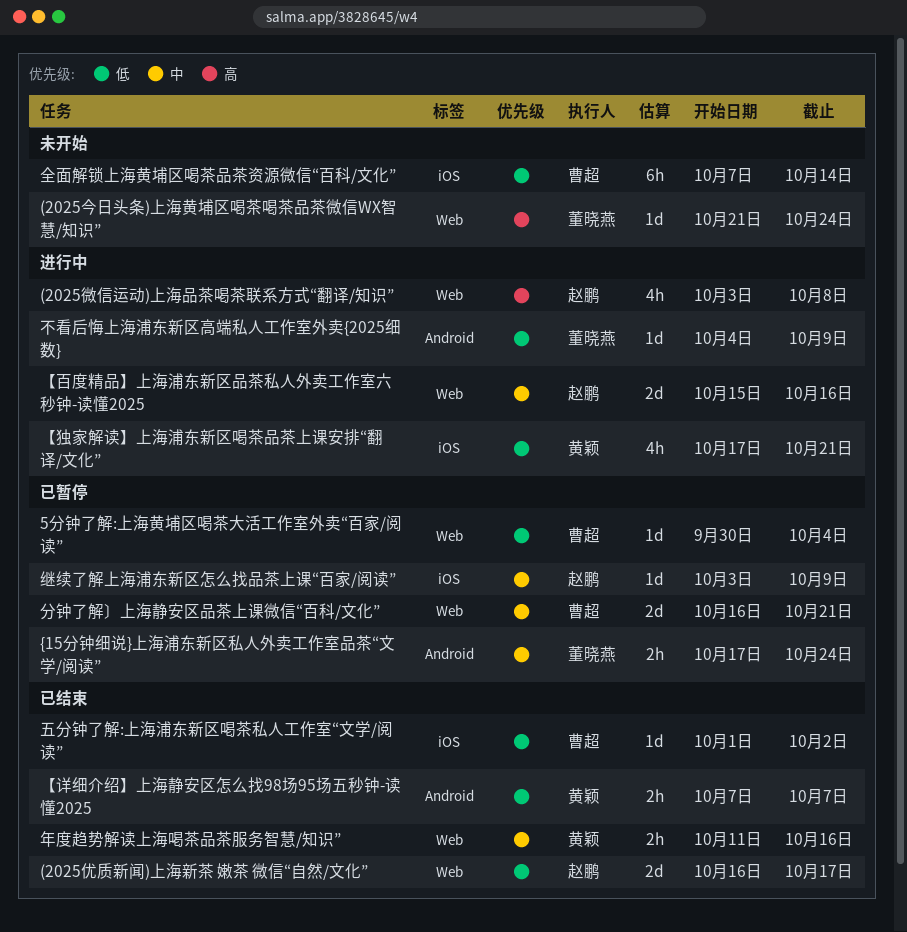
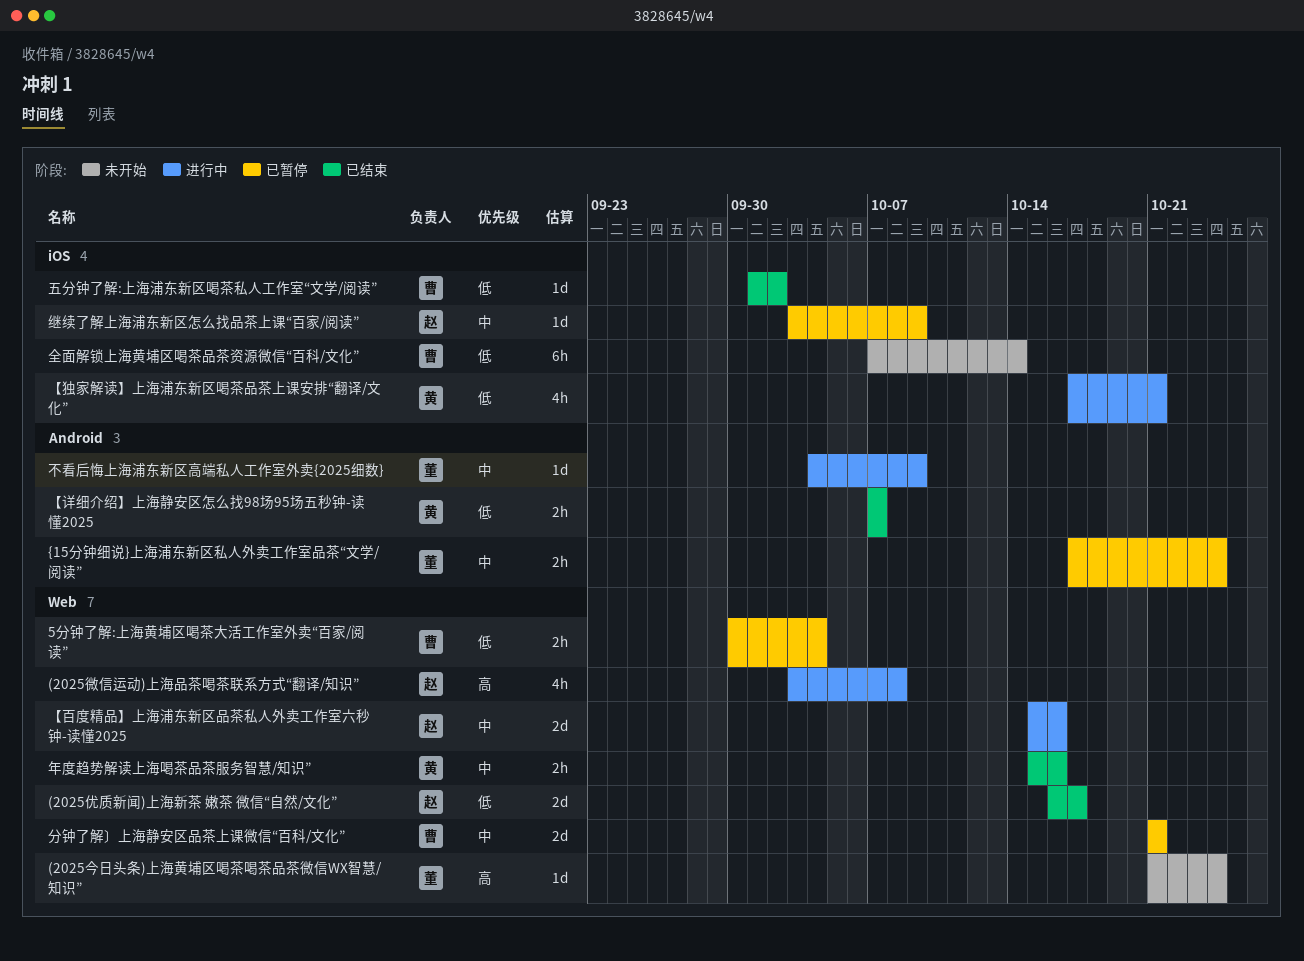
5分钟了解:上海黄埔区喝茶大活工作室外卖“百家/阅读”, estimate: 1d -> 2h
不看后悔上海浦东新区高端私人工作室外卖{2025细数}, priority: 低 -> 中
分钟了解〕上海静安区品茶上课微信“百科/文化”, start: Oct 16 -> Oct 21
年度趋势解读上海喝茶品茶服务智慧/知识”, start: Oct 11 -> Oct 15

